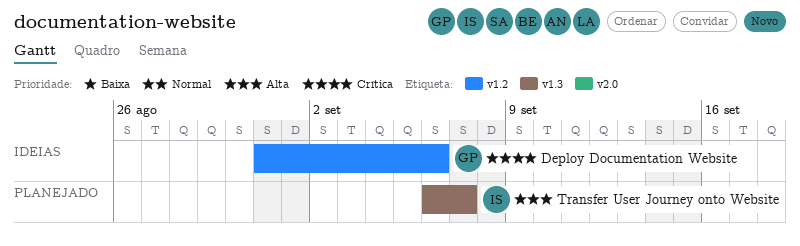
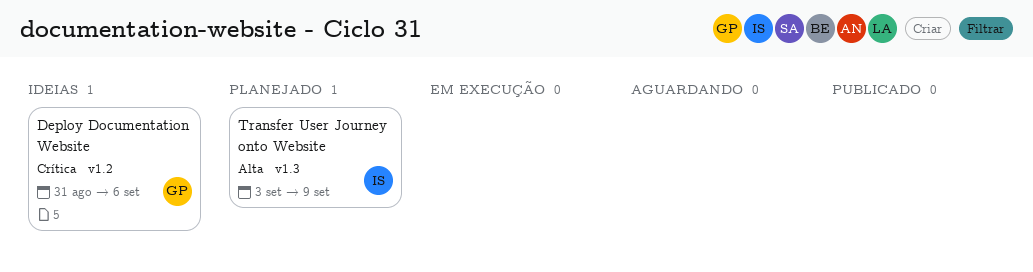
Transfer User Journey onto Website, start: Sep 6 -> Sep 3
Transfer User Journey onto Website, due: Sep 7 -> Sep 9

